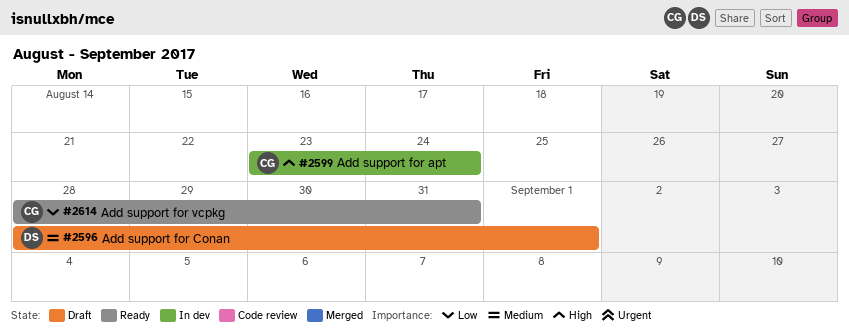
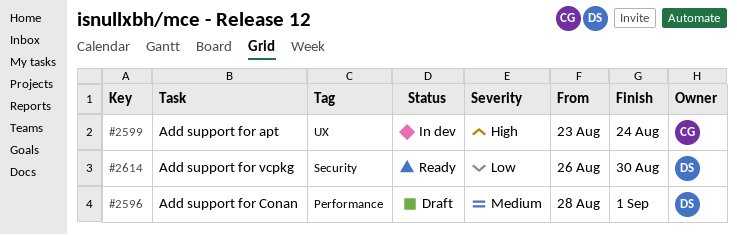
#2614, owner: CG -> DS
#2614, start: Aug 28 -> Aug 26
#2614, due: Aug 31 -> Aug 30

